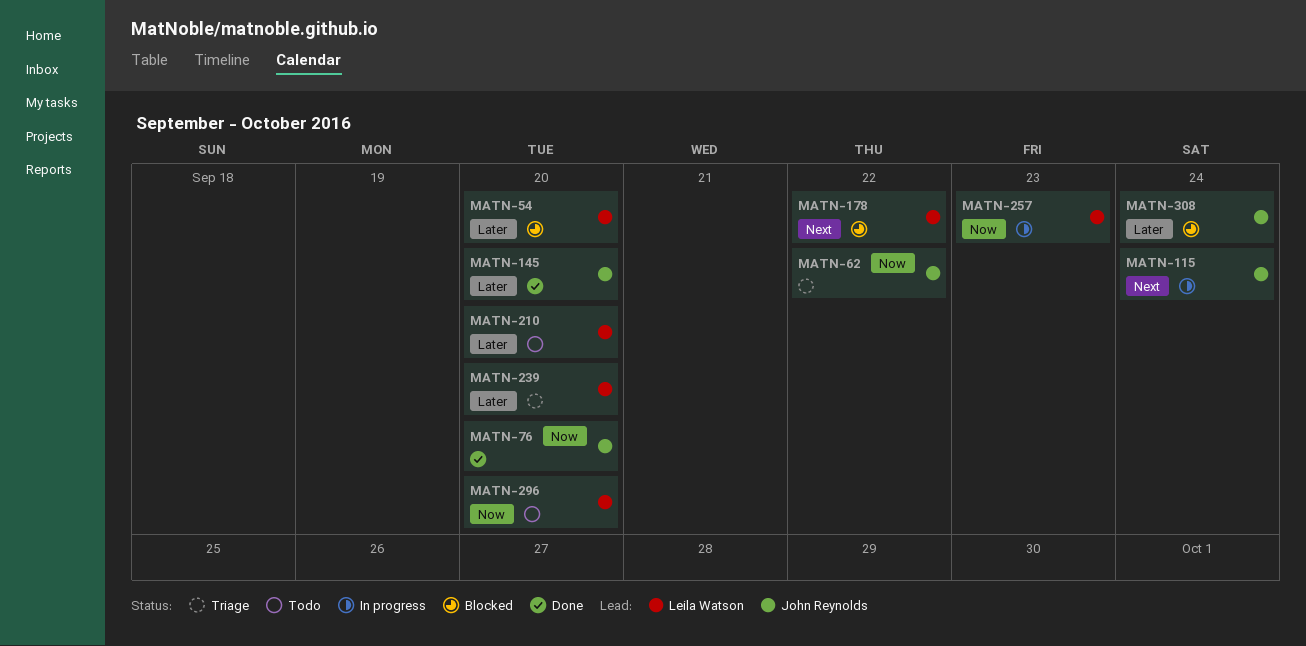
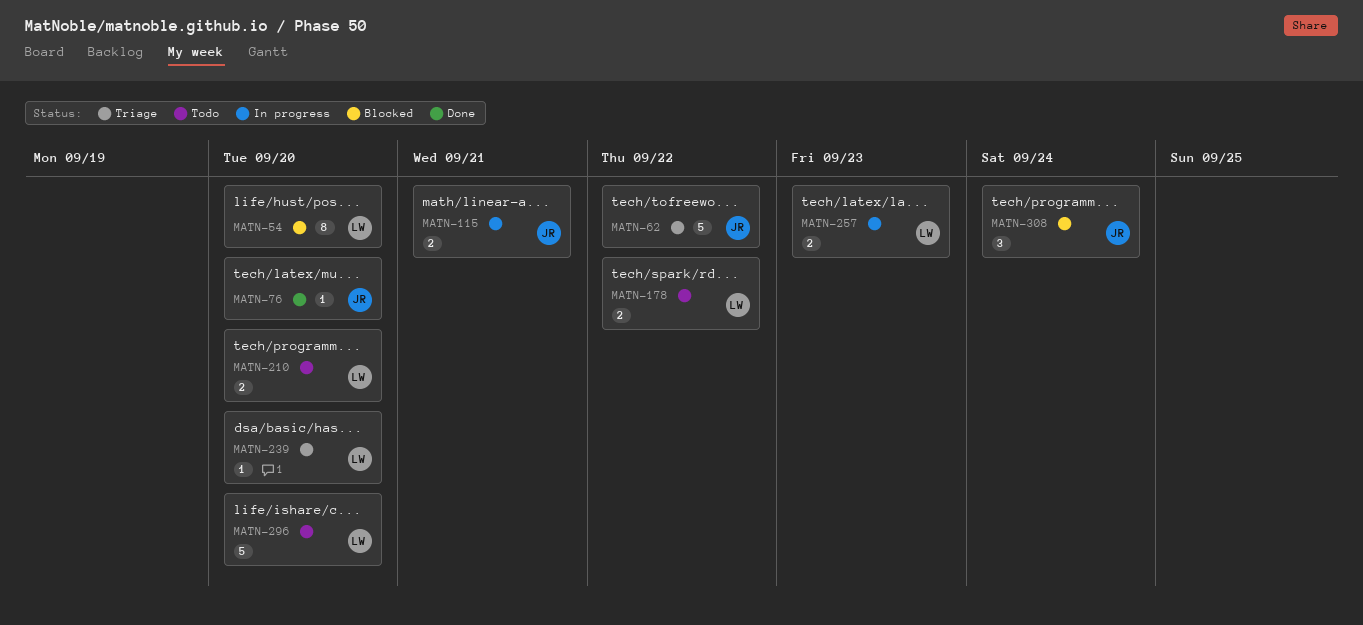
MATN-115, due: Sep 24 -> Sep 21
MATN-145: present -> none
MATN-178, status: Blocked -> Todo

